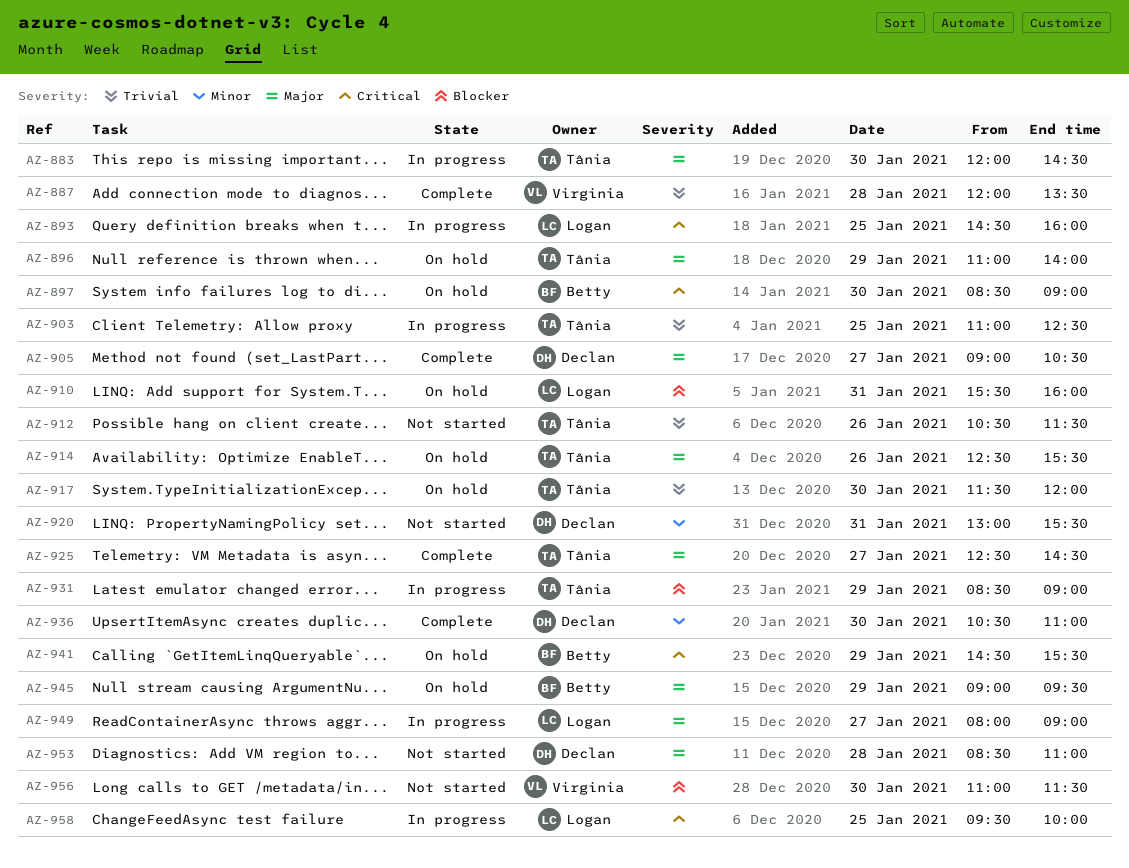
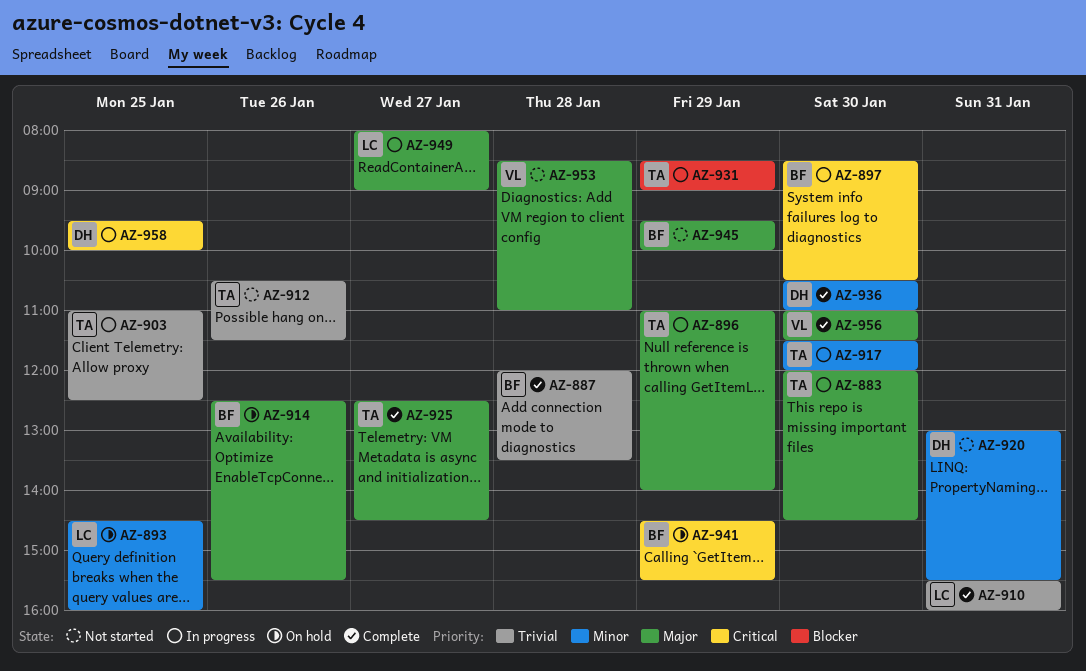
AZ-887, owner: Virginia -> Betty
AZ-893, status: In progress -> On hold
AZ-893, priority: Critical -> Minor
AZ-896, status: On hold -> In progress
AZ-897, status: On hold -> In progress
AZ-897, ends: 09:00 -> 10:30
AZ-905: present -> none
AZ-910, status: On hold -> Complete
AZ-910, priority: Blocker -> Trivial
AZ-914, owner: Tânia -> Betty
AZ-917, status: On hold -> In progress
AZ-917, priority: Trivial -> Minor
AZ-945, status: On hold -> Not started
AZ-945, begins: 09:00 -> 09:30
AZ-945, ends: 09:30 -> 10:00
AZ-953, owner: Declan -> Virginia
AZ-956, status: Not started -> Complete
AZ-956, priority: Blocker -> Major
AZ-958, owner: Logan -> Declan

